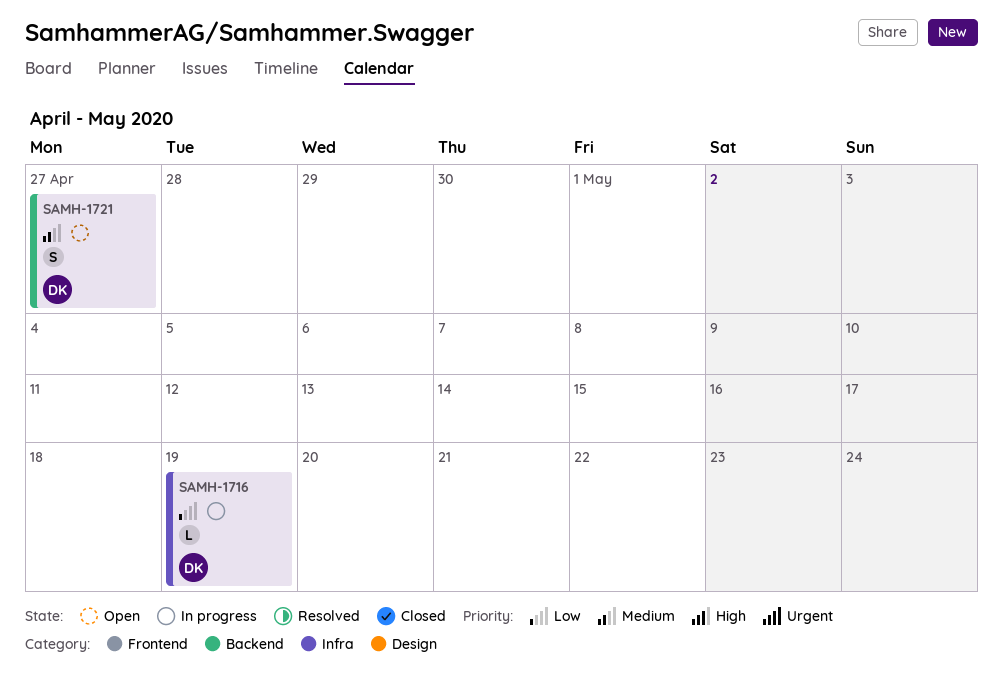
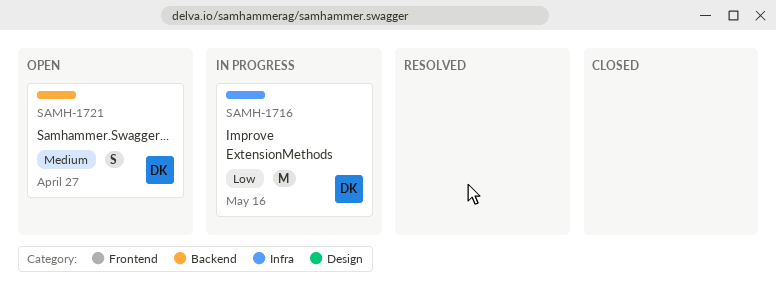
SAMH-1716, estimate: L -> M
SAMH-1716, due: May 19 -> May 16

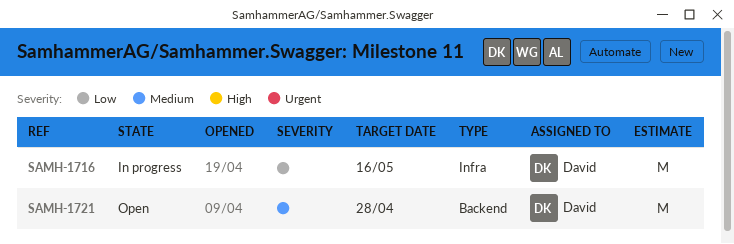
SAMH-1721, estimate: S -> M
SAMH-1721, due: Apr 27 -> Apr 28

